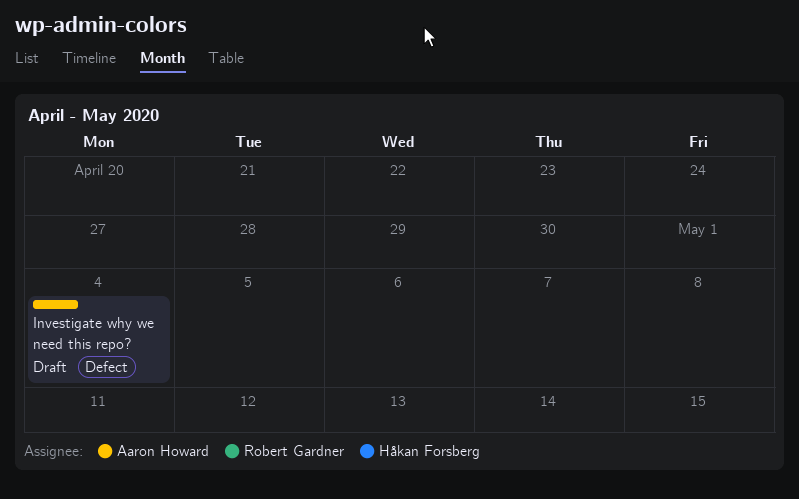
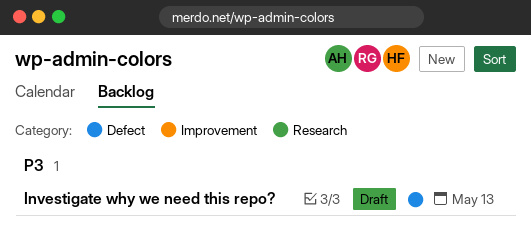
Investigate why we need this repo?, due: May 4 -> May 13

